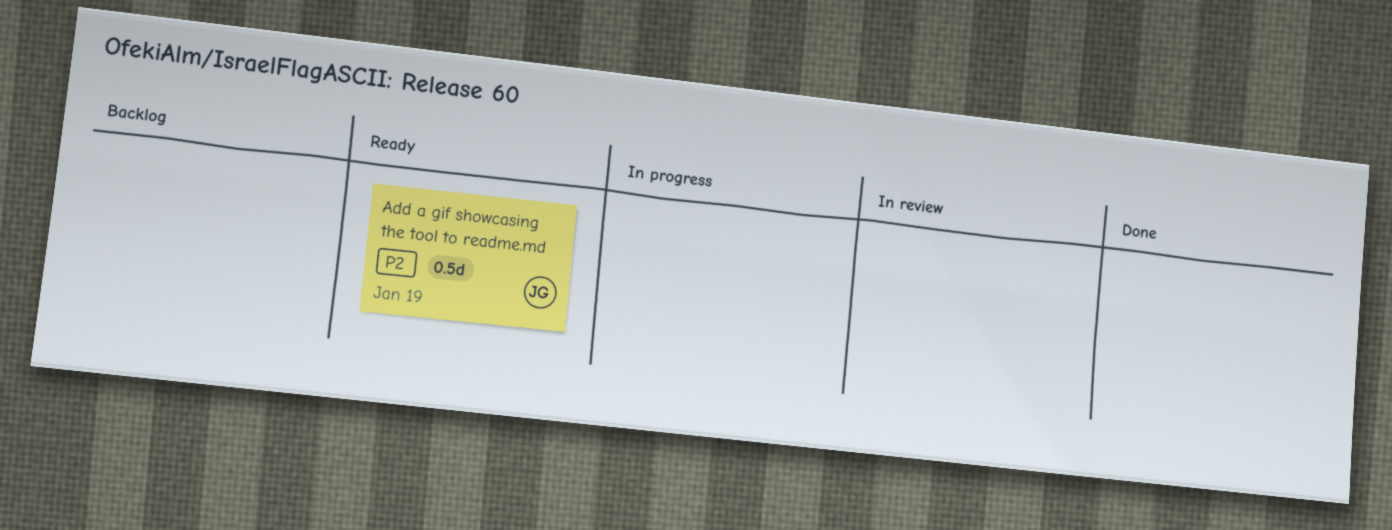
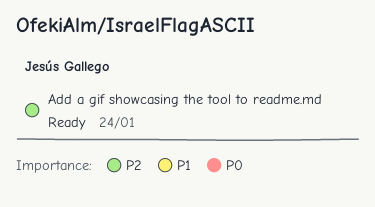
Add a gif showcasing the tool to readme.md, due: Jan 19 -> Jan 24

